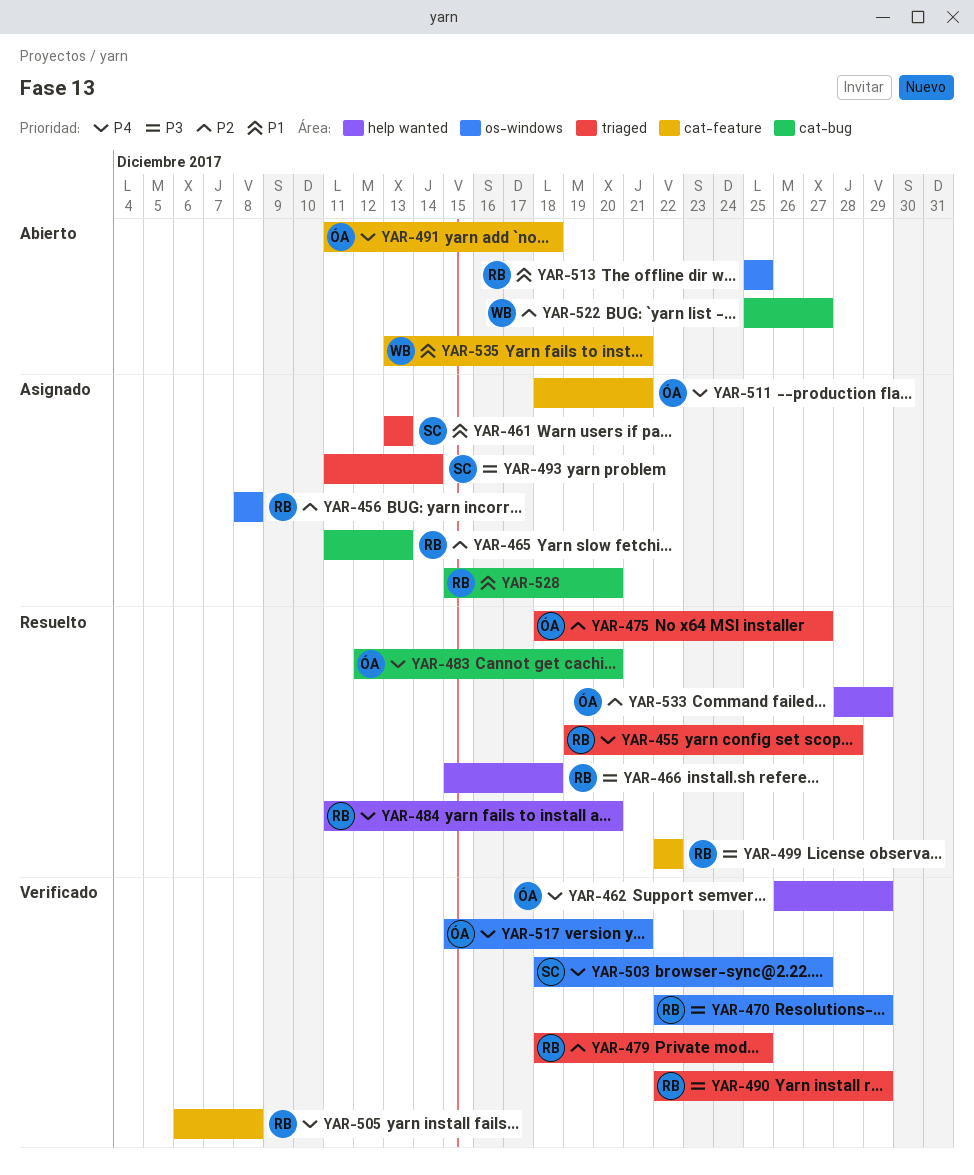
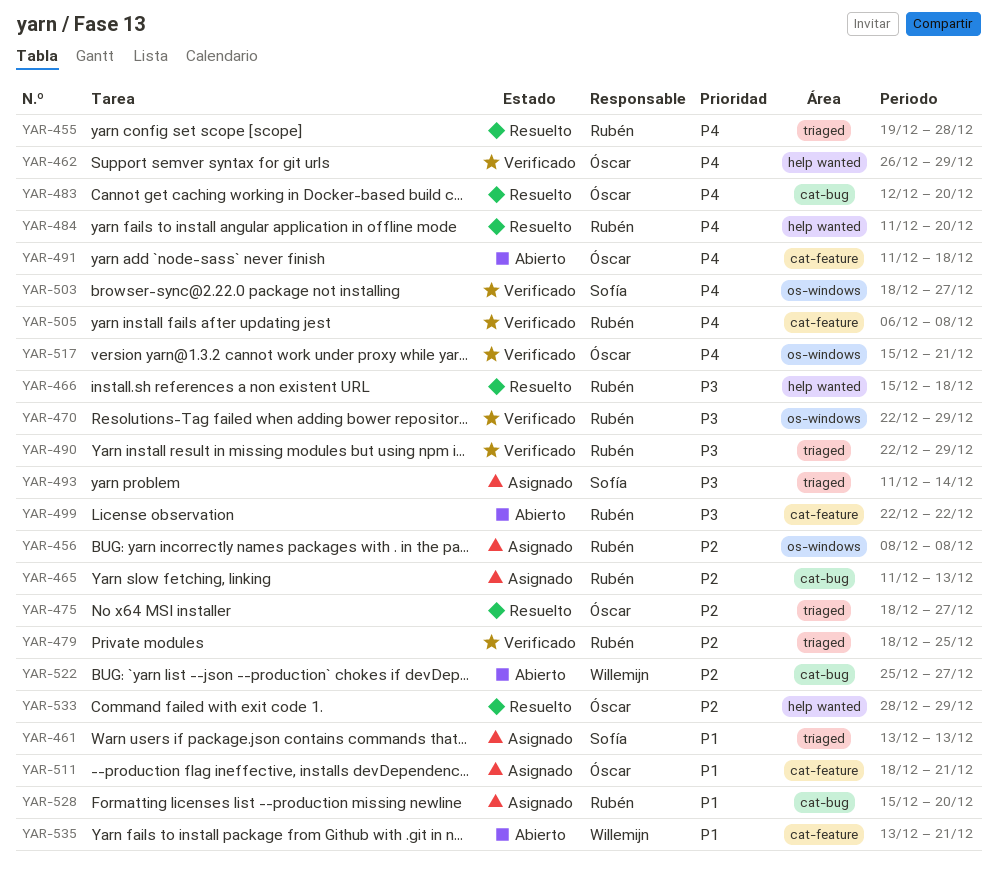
YAR-499, status: Resuelto -> Abierto
YAR-511, priority: P4 -> P1
YAR-513: present -> none

